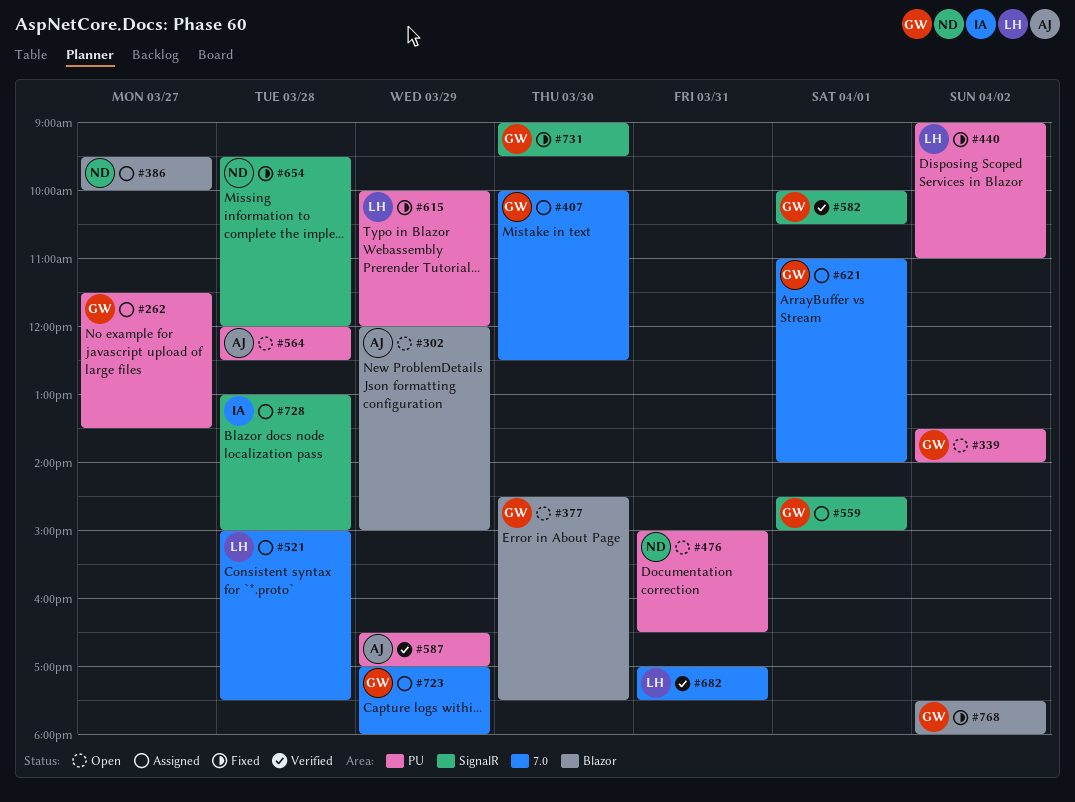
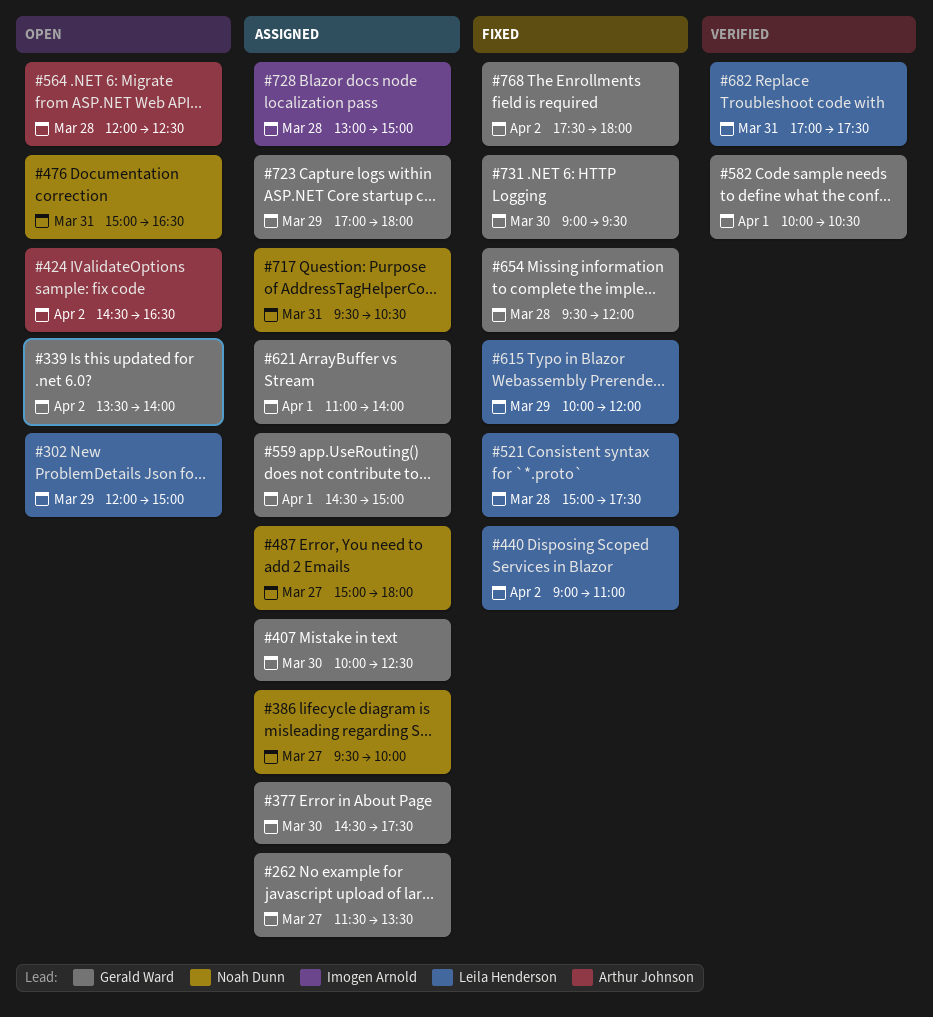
#302, owner: Arthur Johnson -> Leila Henderson
#377, status: Open -> Assigned
#424: none -> present
#487: none -> present
#521, status: Assigned -> Fixed
#587: present -> none
#654, owner: Noah Dunn -> Gerald Ward
#717: none -> present

